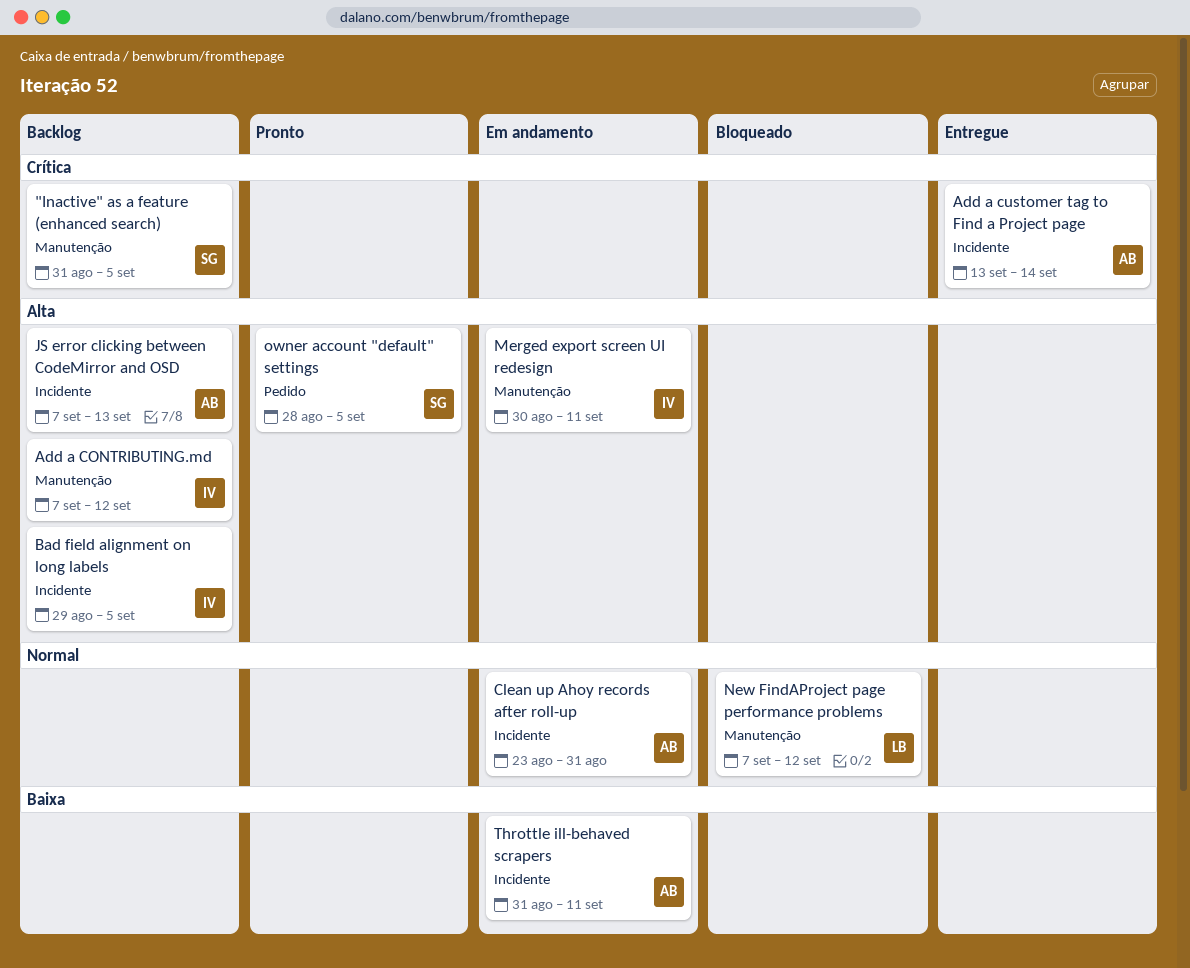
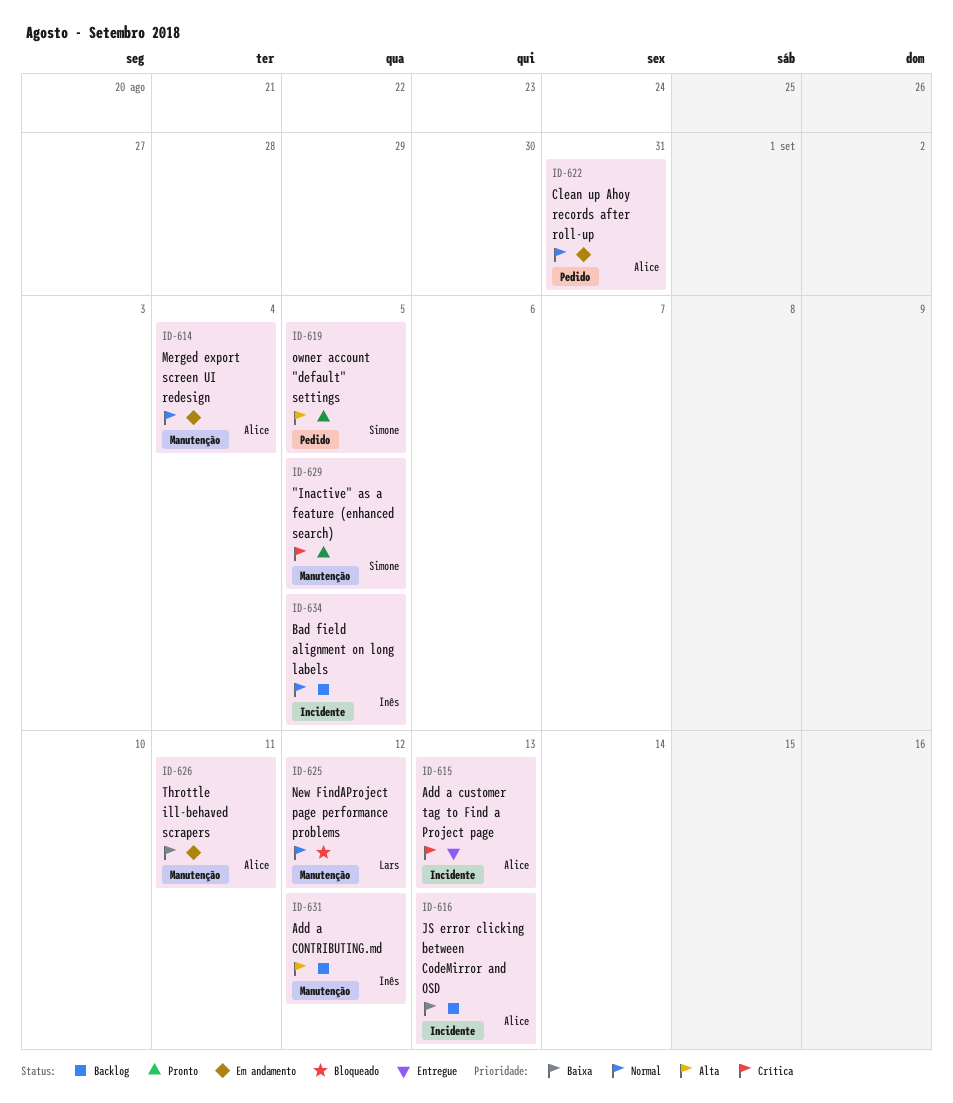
"Inactive" as a feature (enhanced search), status: Backlog -> Pronto
Add a customer tag to Find a Project page, due: Sep 14 -> Sep 13
Bad field alignment on long labels, priority: Alta -> Normal
Clean up Ahoy records after roll-up, label: Incidente -> Pedido
JS error clicking between CodeMirror and OSD, priority: Alta -> Baixa
Merged export screen UI redesign, owner: Inês -> Alice
Merged export screen UI redesign, priority: Alta -> Normal
Merged export screen UI redesign, due: Sep 11 -> Sep 4
Throttle ill-behaved scrapers, label: Incidente -> Manutenção

